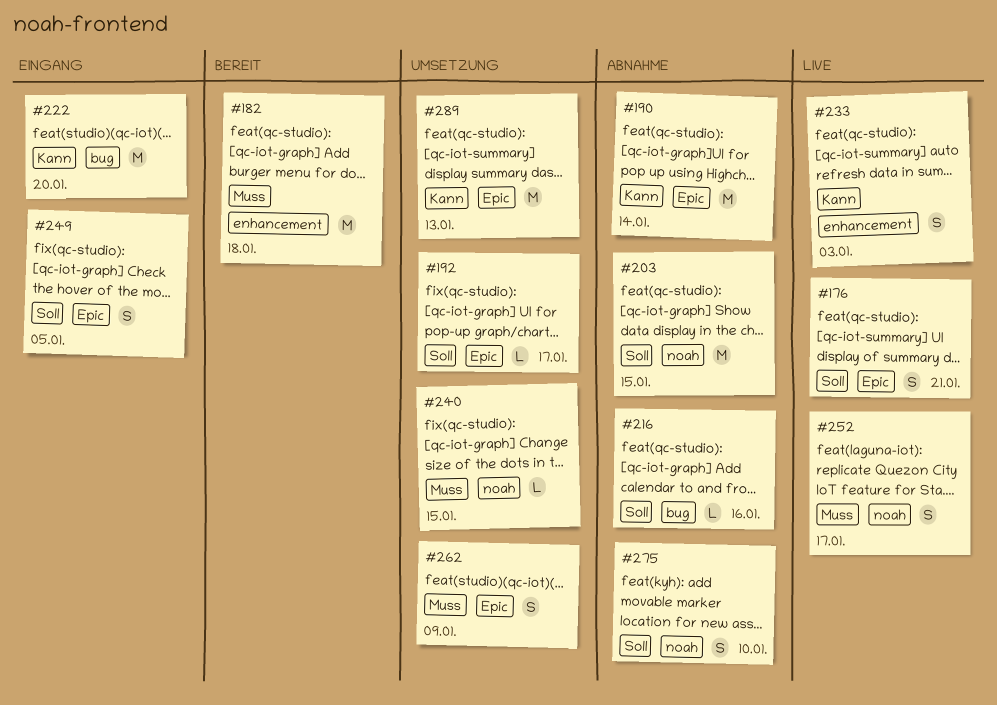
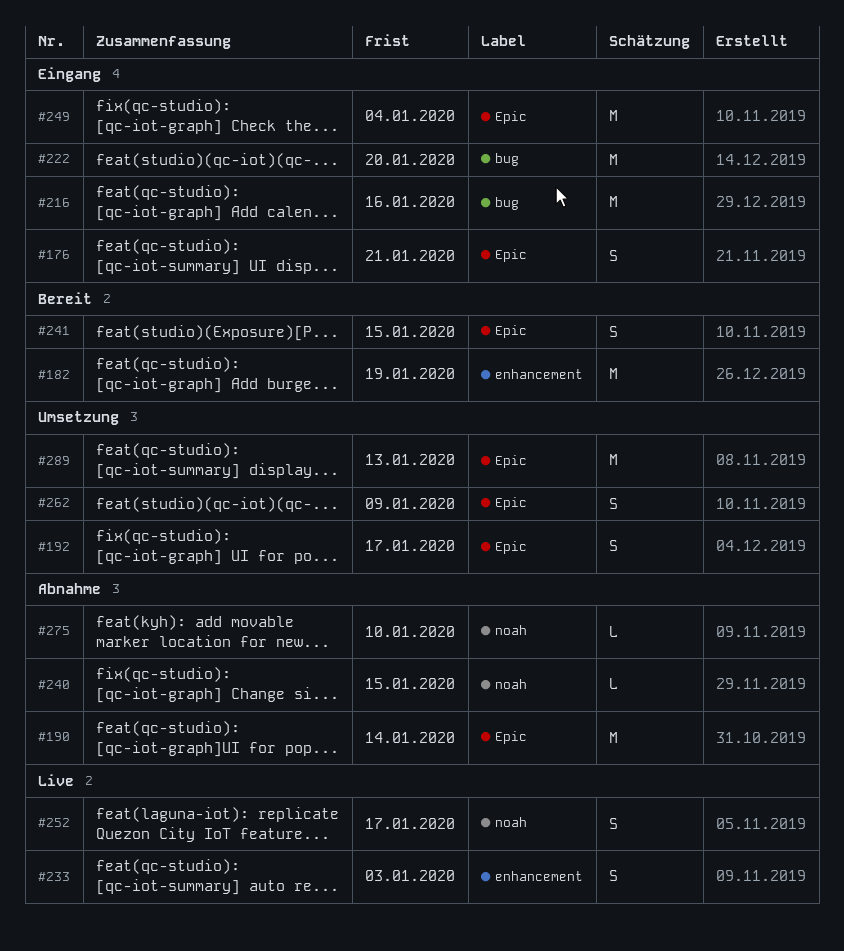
#176, status: Live -> Eingang
#182, due: Jan 18 -> Jan 19
#192, estimate: L -> S
#203: present -> none
#216, status: Abnahme -> Eingang
#216, estimate: L -> M
#240, status: Umsetzung -> Abnahme
#241: none -> present
#249, estimate: S -> M
#249, due: Jan 5 -> Jan 4
#275, estimate: S -> L

